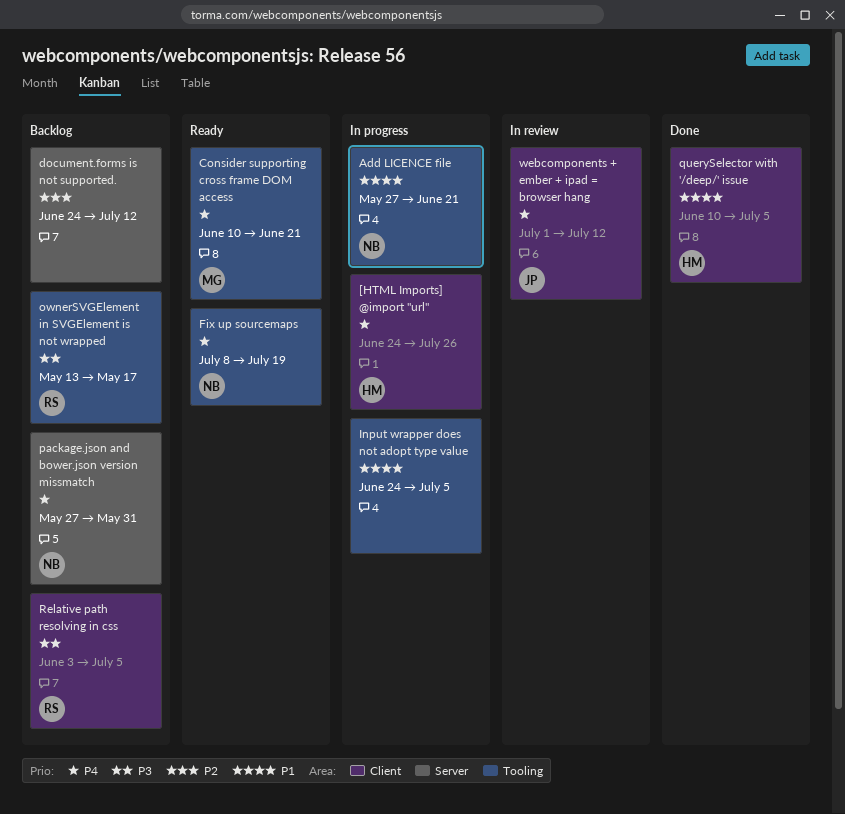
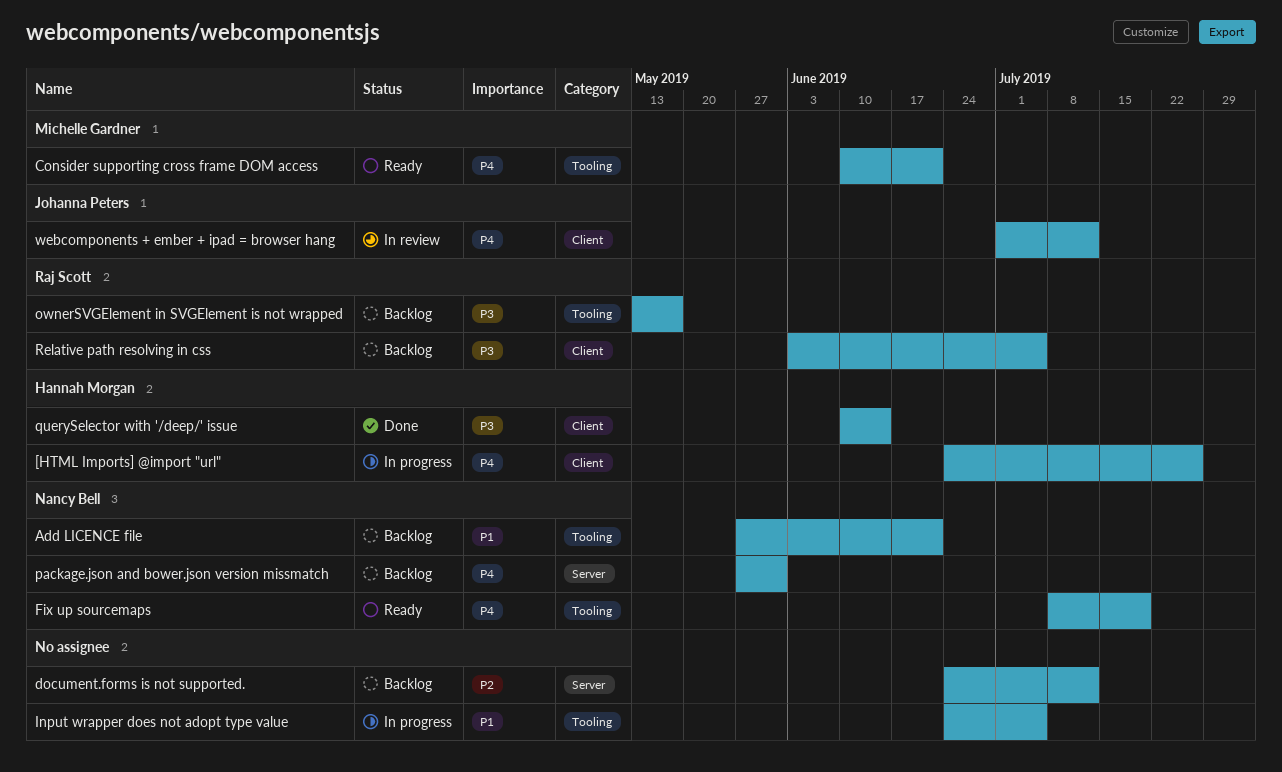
Add LICENCE file, status: In progress -> Backlog
querySelector with '/deep/' issue, priority: P1 -> P3
querySelector with '/deep/' issue, due: Jul 5 -> Jun 14

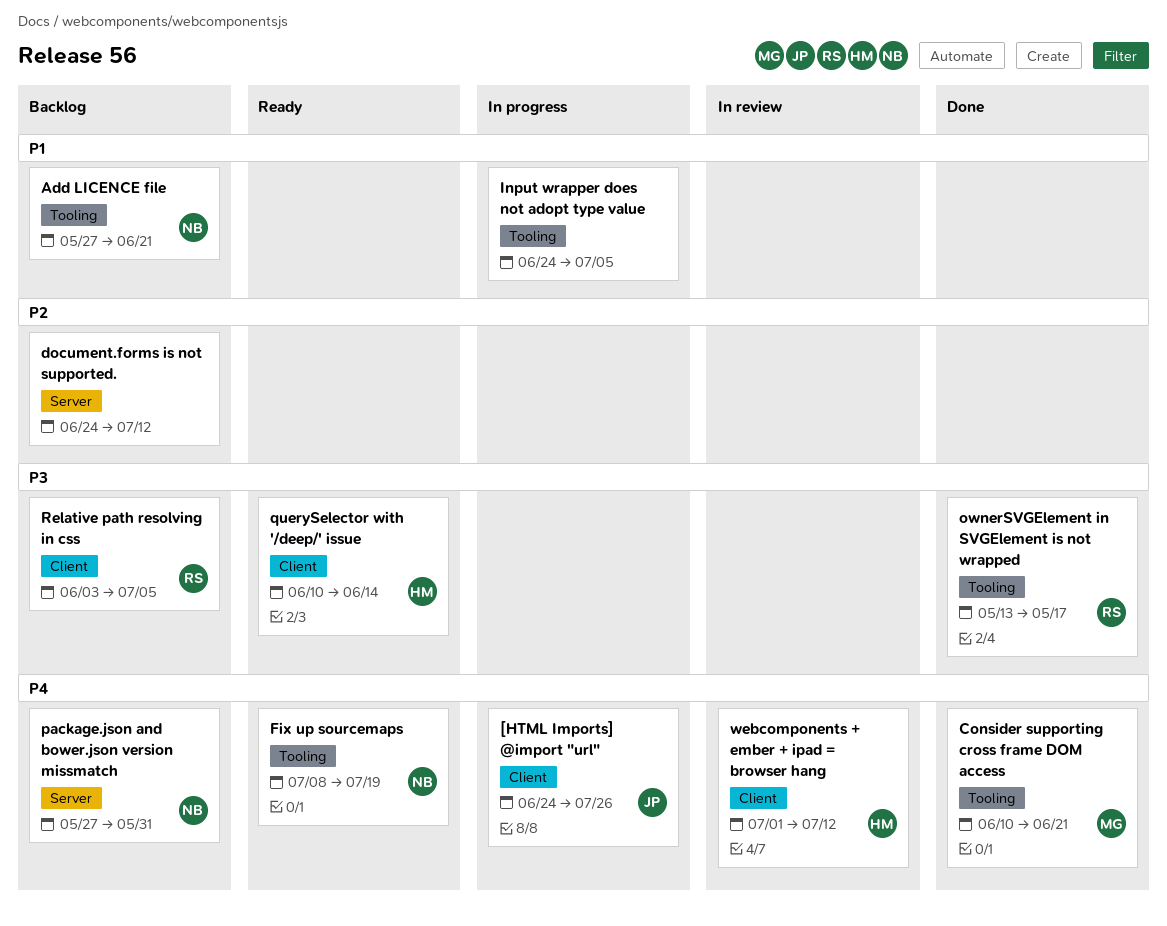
[HTML Imports] @import "url", owner: Hannah Morgan -> Johanna Peters
Consider supporting cross frame DOM access, status: Ready -> Done
ownerSVGElement in SVGElement is not wrapped, status: Backlog -> Done
querySelector with '/deep/' issue, status: Done -> Ready
webcomponents + ember + ipad = browser hang, owner: Johanna Peters -> Hannah Morgan

